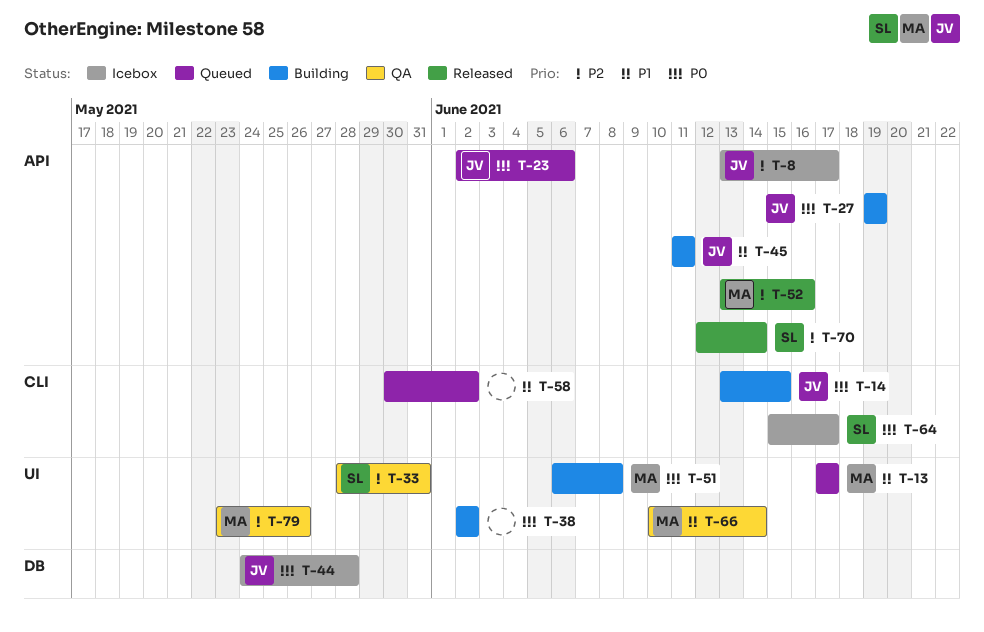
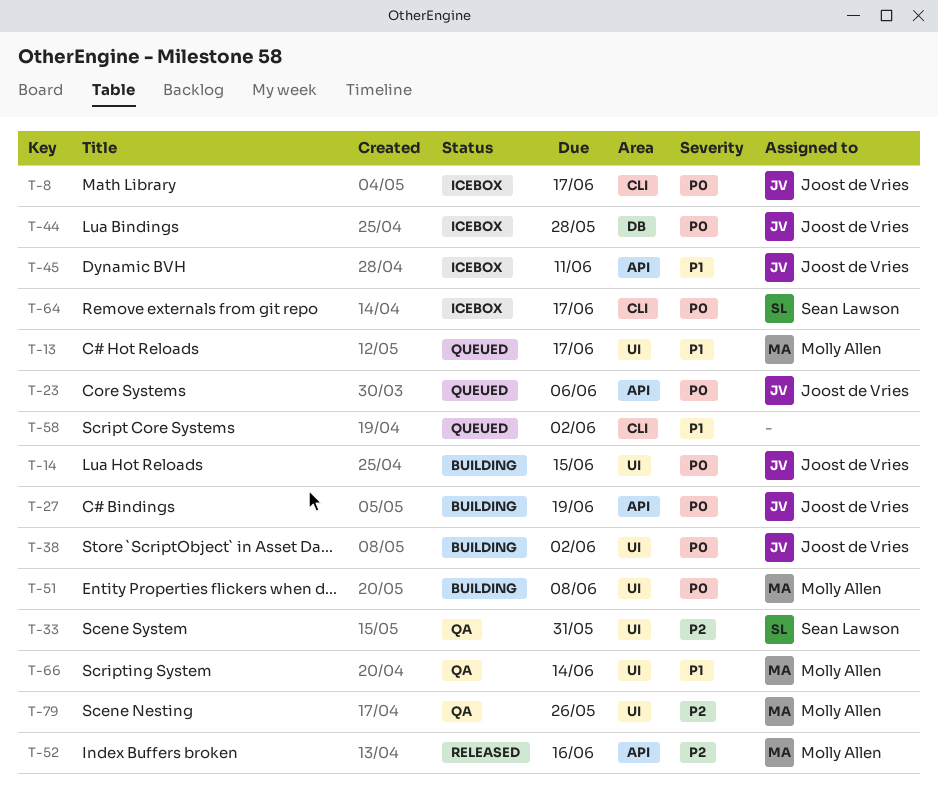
T-8, priority: P2 -> P0
T-8, label: API -> CLI
T-14, label: CLI -> UI
T-38, owner: none -> Joost de Vries
T-45, status: Building -> Icebox
T-70: present -> none

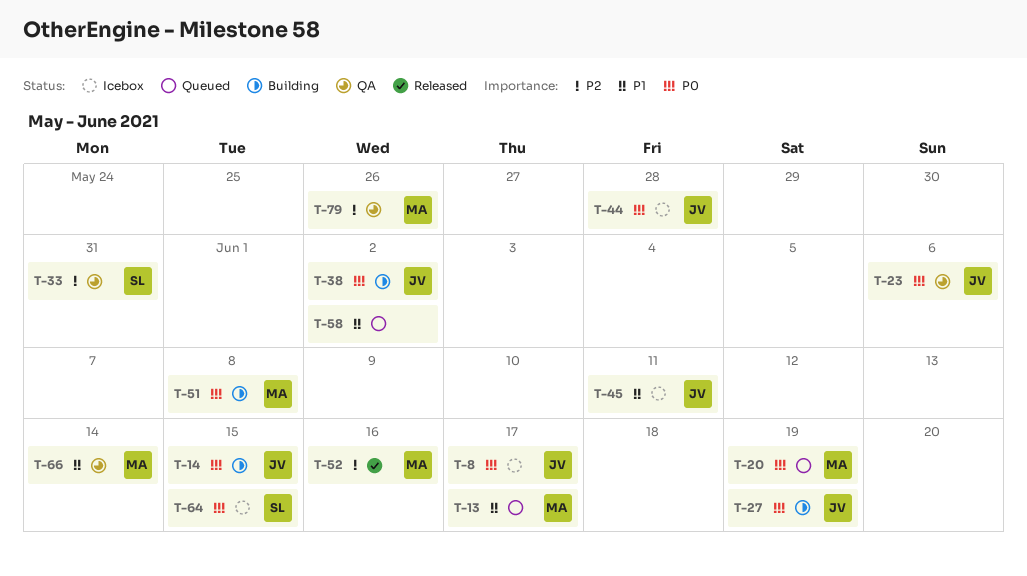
T-20: none -> present
T-23, status: Queued -> QA
T-64, due: Jun 17 -> Jun 15

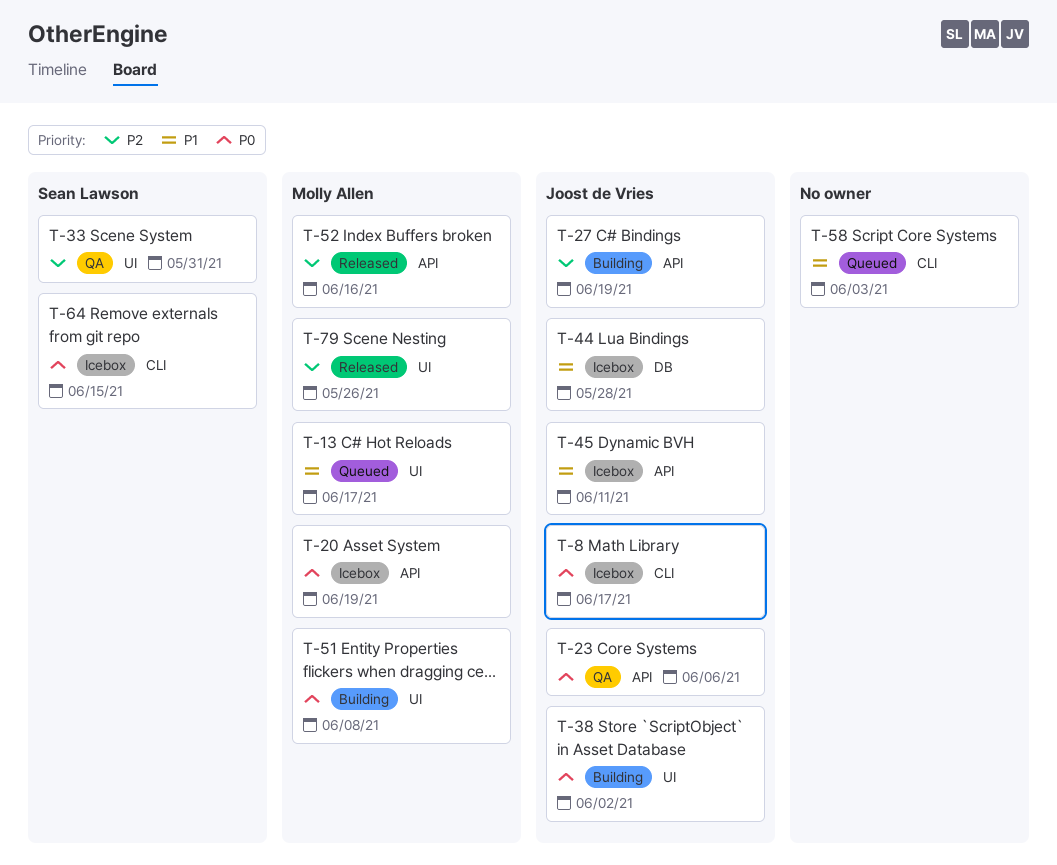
T-14: present -> none
T-20, status: Queued -> Icebox
T-27, priority: P0 -> P2
T-44, priority: P0 -> P1
T-58, due: Jun 2 -> Jun 3
T-66: present -> none
T-79, status: QA -> Released

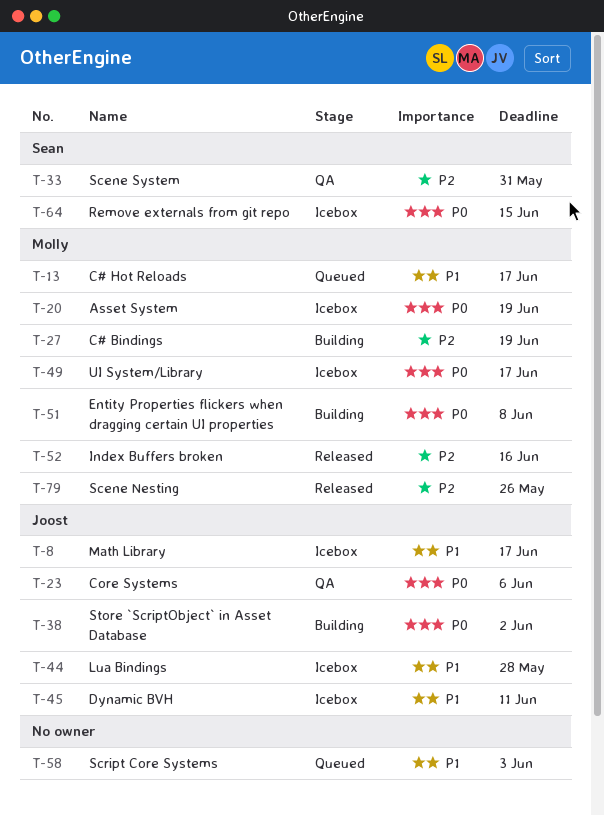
T-8, priority: P0 -> P1
T-27, owner: Joost de Vries -> Molly Allen
T-49: none -> present

